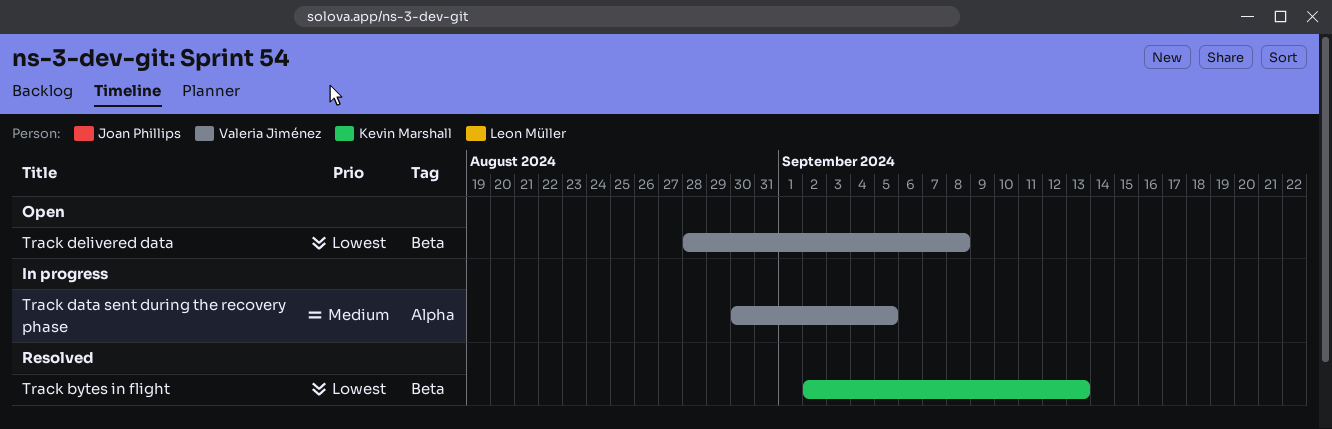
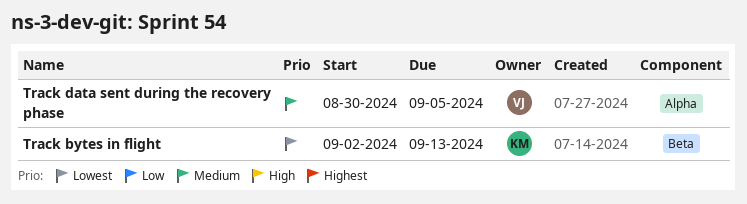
Track delivered data: present -> none

